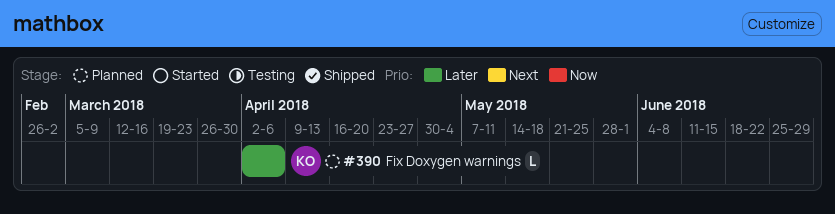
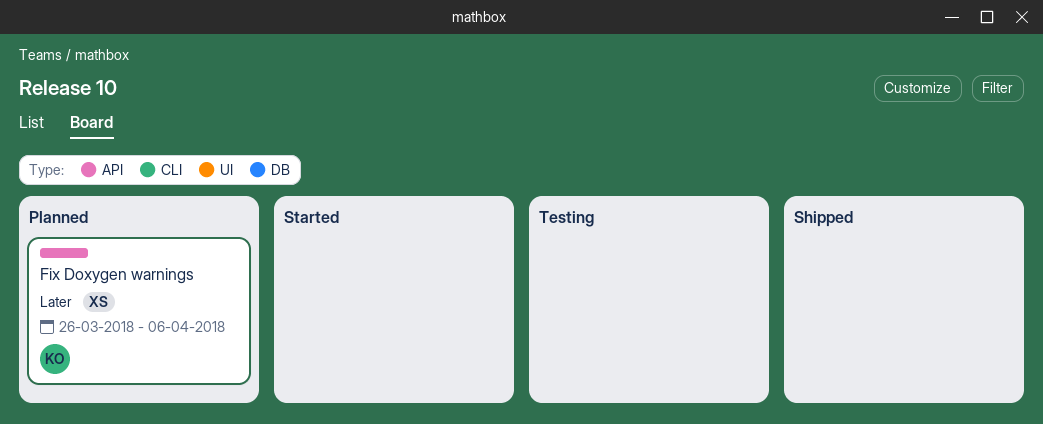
Fix Doxygen warnings, estimate: L -> XS
Fix Doxygen warnings, start: Apr 2 -> Mar 26

